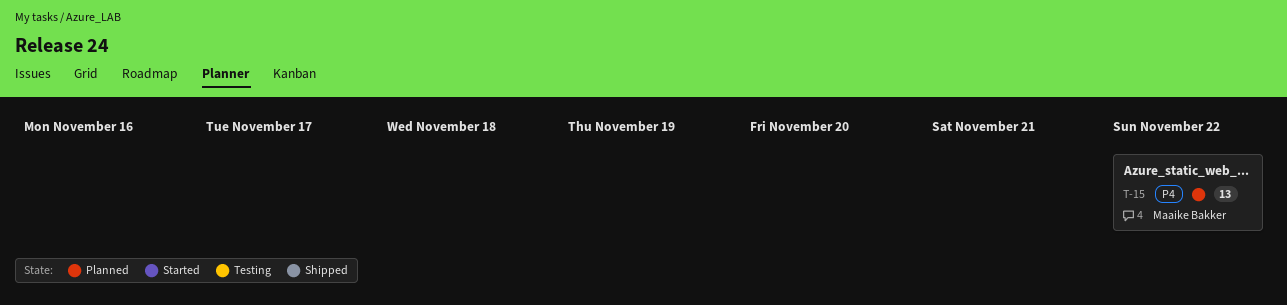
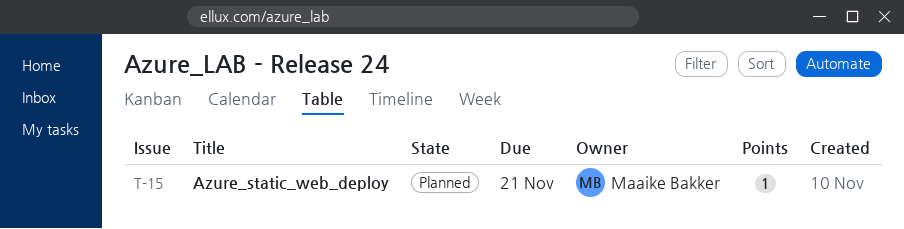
T-15, estimate: 13 -> 1
T-15, due: Nov 22 -> Nov 21

